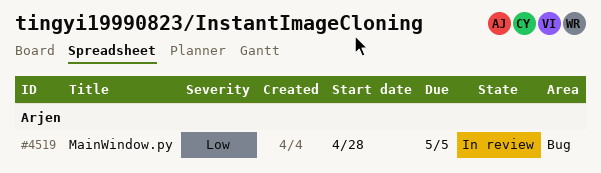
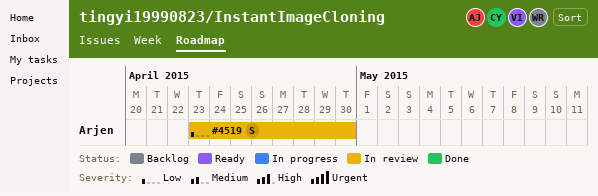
#4519, start: Apr 28 -> Apr 23
#4519, due: May 5 -> Apr 30

